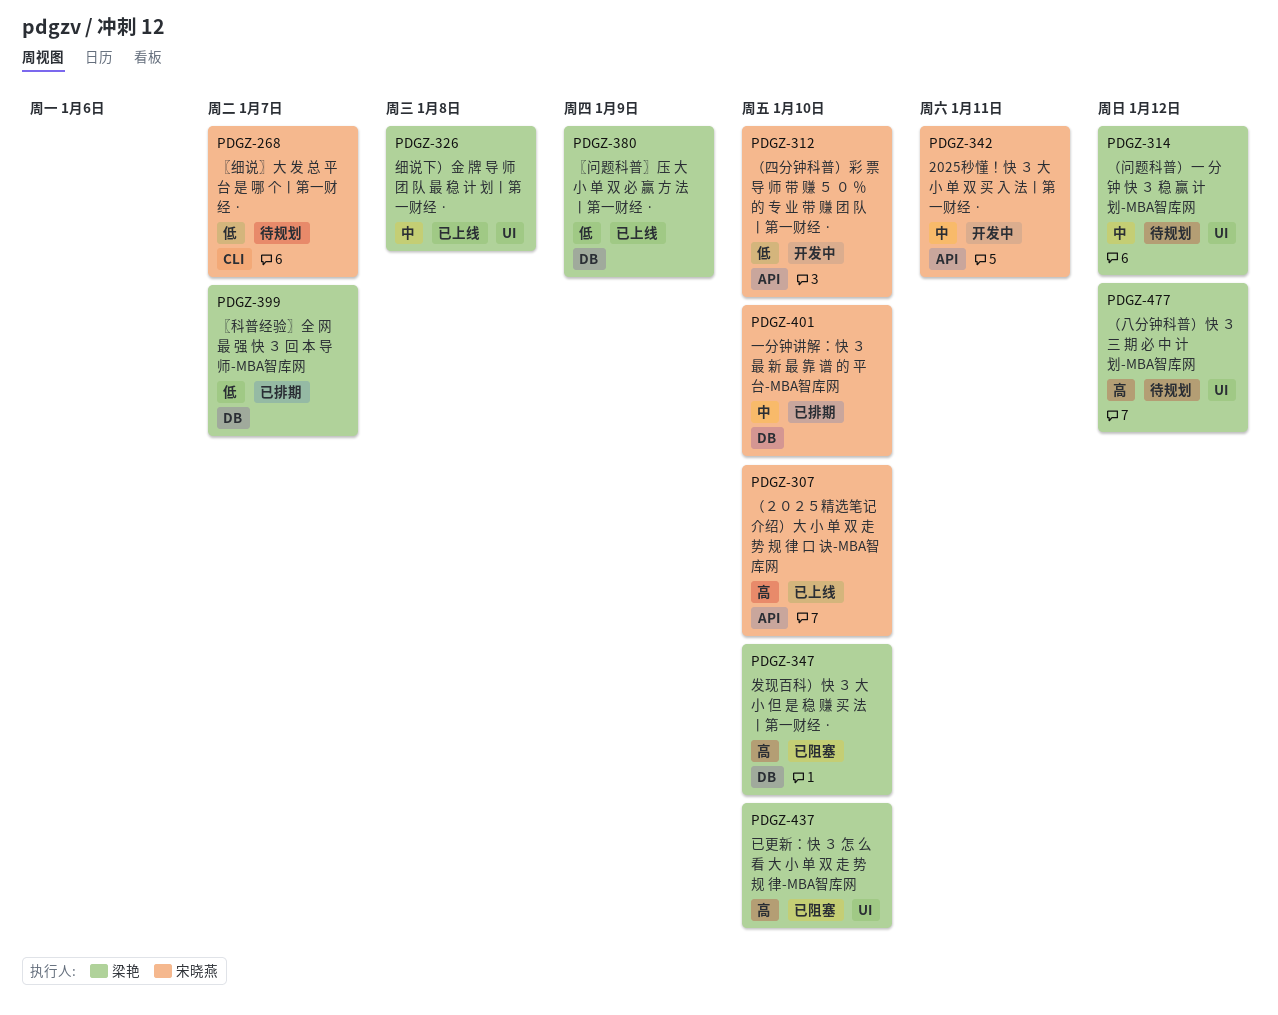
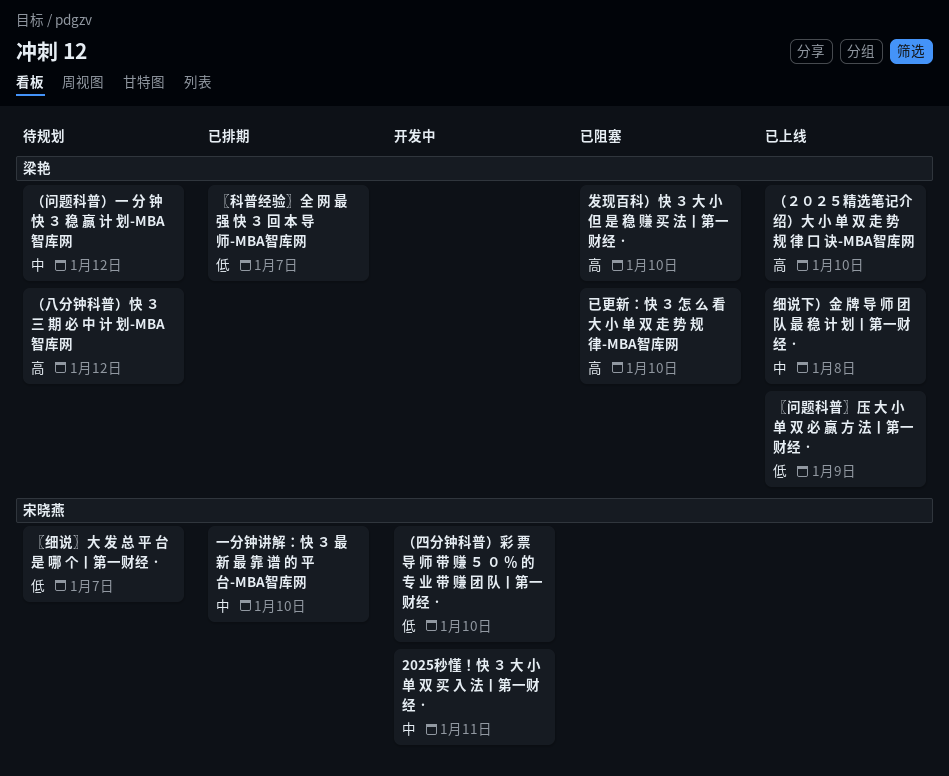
（２０２５精选笔记介绍）大 小 单 双 走 势 规 律 口 诀-MBA智库网, owner: 宋晓燕 -> 梁艳

